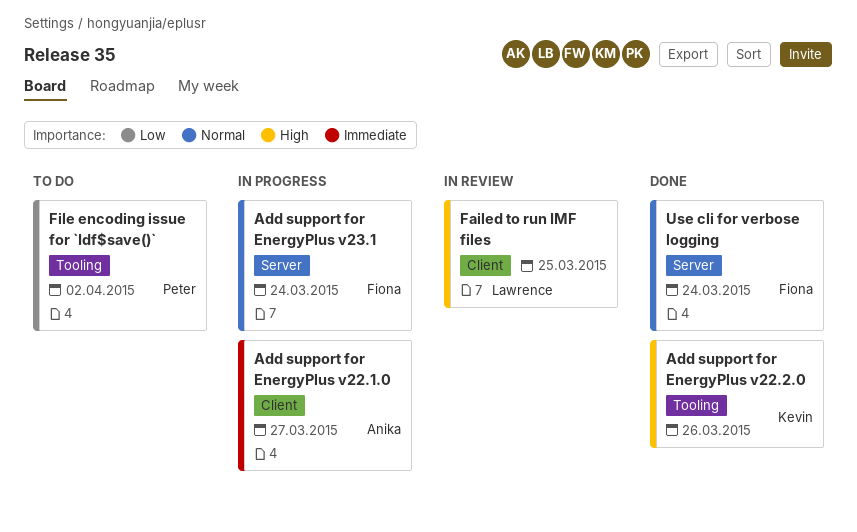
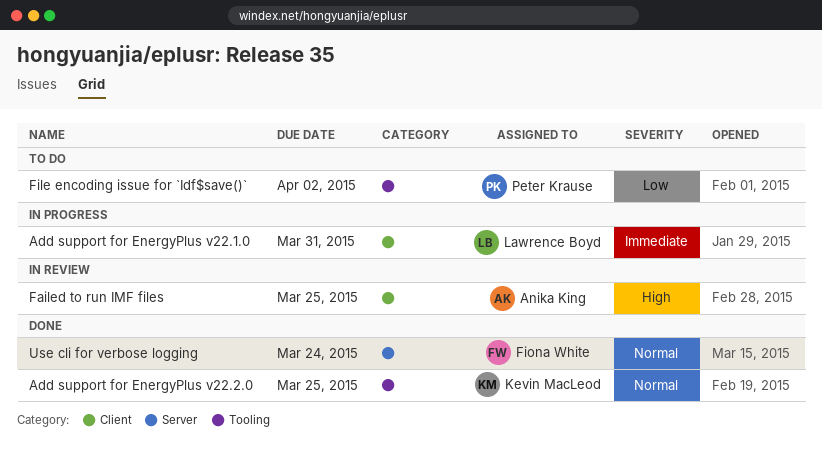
Add support for EnergyPlus v22.1.0, owner: Anika King -> Lawrence Boyd
Add support for EnergyPlus v22.1.0, due: Mar 27 -> Mar 31
Add support for EnergyPlus v22.2.0, priority: High -> Normal
Add support for EnergyPlus v22.2.0, due: Mar 26 -> Mar 25
Add support for EnergyPlus v23.1: present -> none
Failed to run IMF files, owner: Lawrence Boyd -> Anika King

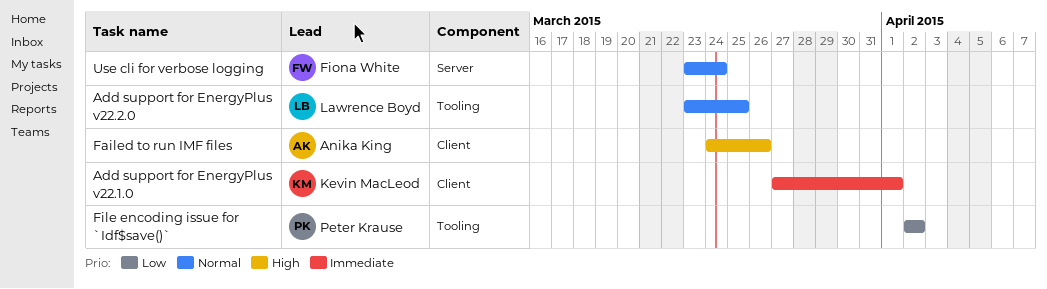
Add support for EnergyPlus v22.1.0, owner: Lawrence Boyd -> Kevin MacLeod
Add support for EnergyPlus v22.1.0, due: Mar 31 -> Apr 1
Add support for EnergyPlus v22.2.0, owner: Kevin MacLeod -> Lawrence Boyd
Failed to run IMF files, due: Mar 25 -> Mar 26

